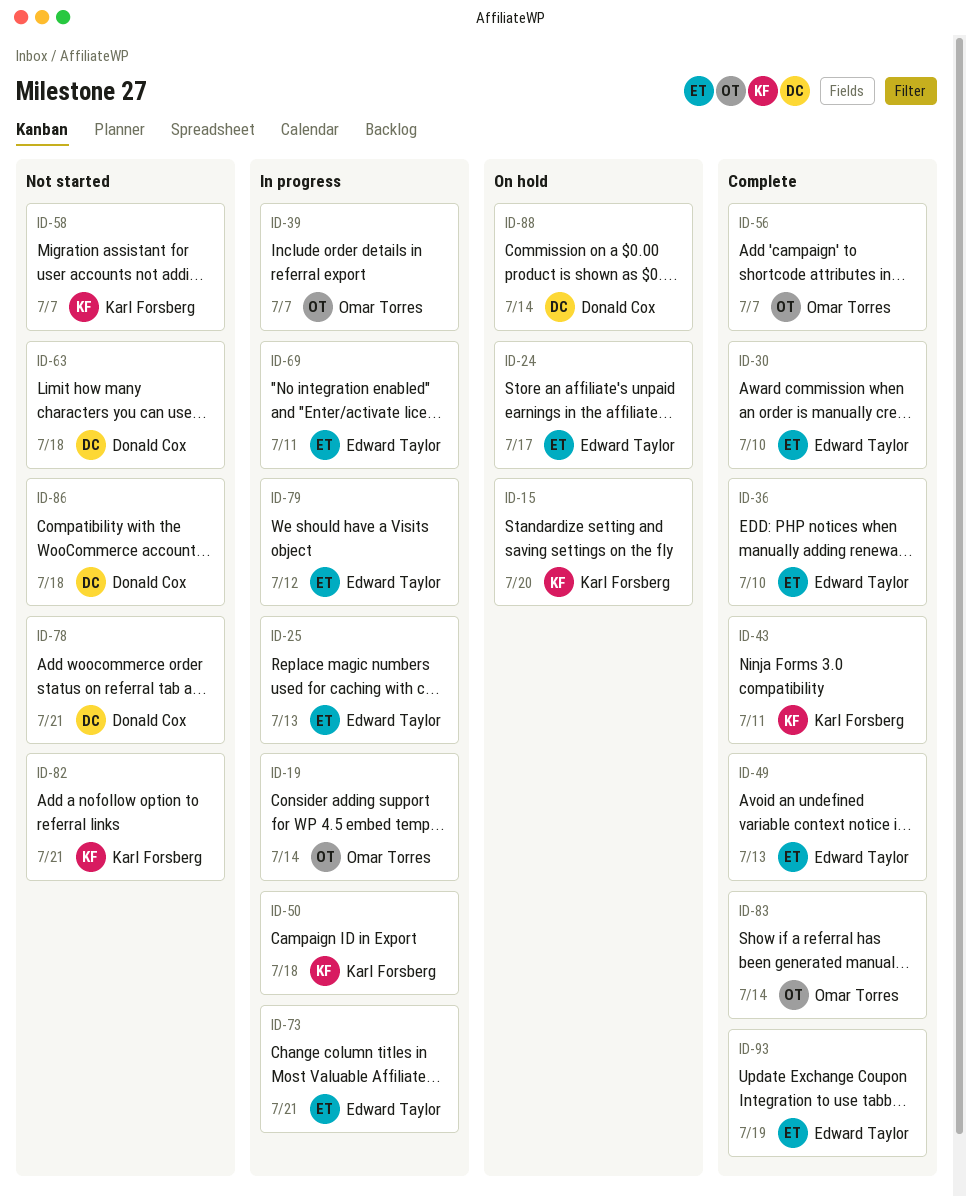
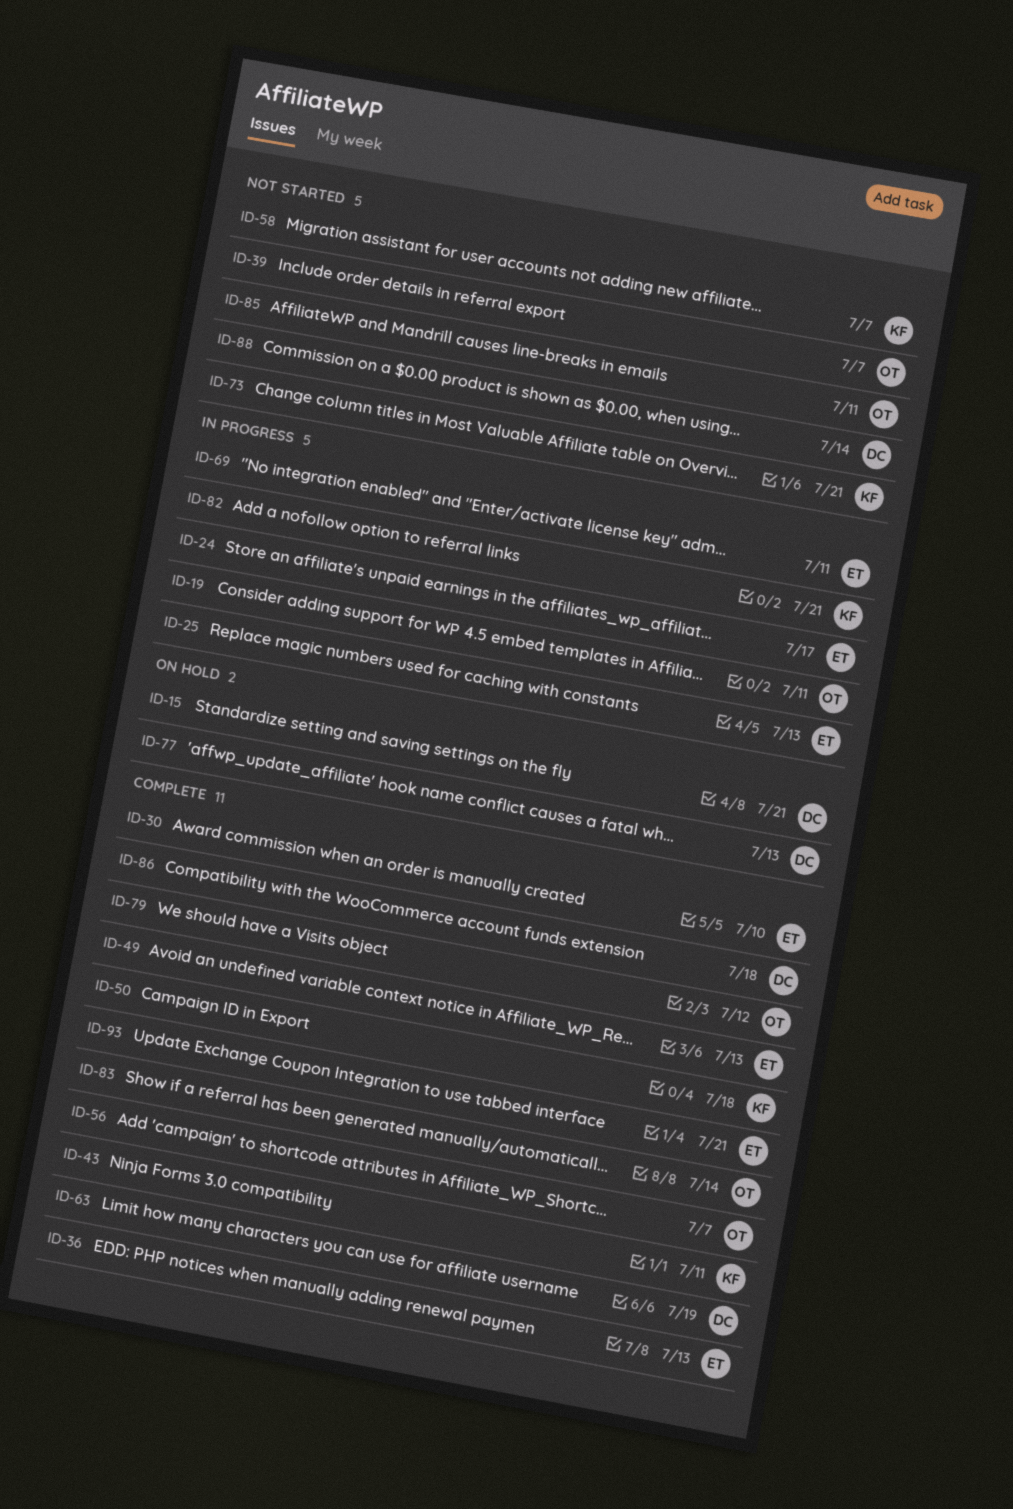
ID-15, owner: Karl Forsberg -> Donald Cox
ID-15, due: Jul 20 -> Jul 21
ID-19, due: Jul 14 -> Jul 11
ID-24, status: On hold -> In progress
ID-36, due: Jul 10 -> Jul 13
ID-39, status: In progress -> Not started
ID-50, status: In progress -> Complete
ID-63, status: Not started -> Complete
ID-63, due: Jul 18 -> Jul 19
ID-73, status: In progress -> Not started
ID-73, owner: Edward Taylor -> Karl Forsberg
ID-77: none -> present
ID-78: present -> none
ID-79, status: In progress -> Complete
ID-79, owner: Edward Taylor -> Omar Torres
ID-82, status: Not started -> In progress
ID-85: none -> present
ID-86, status: Not started -> Complete
ID-88, status: On hold -> Not started
ID-93, due: Jul 19 -> Jul 21

